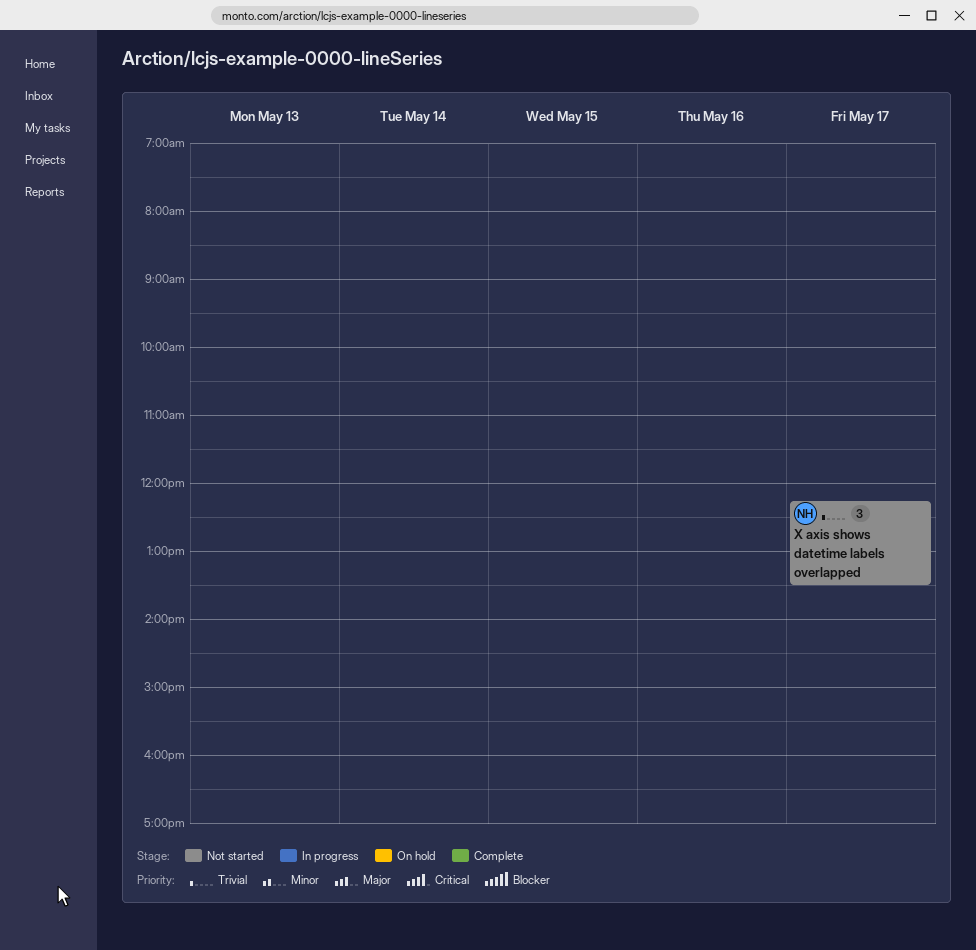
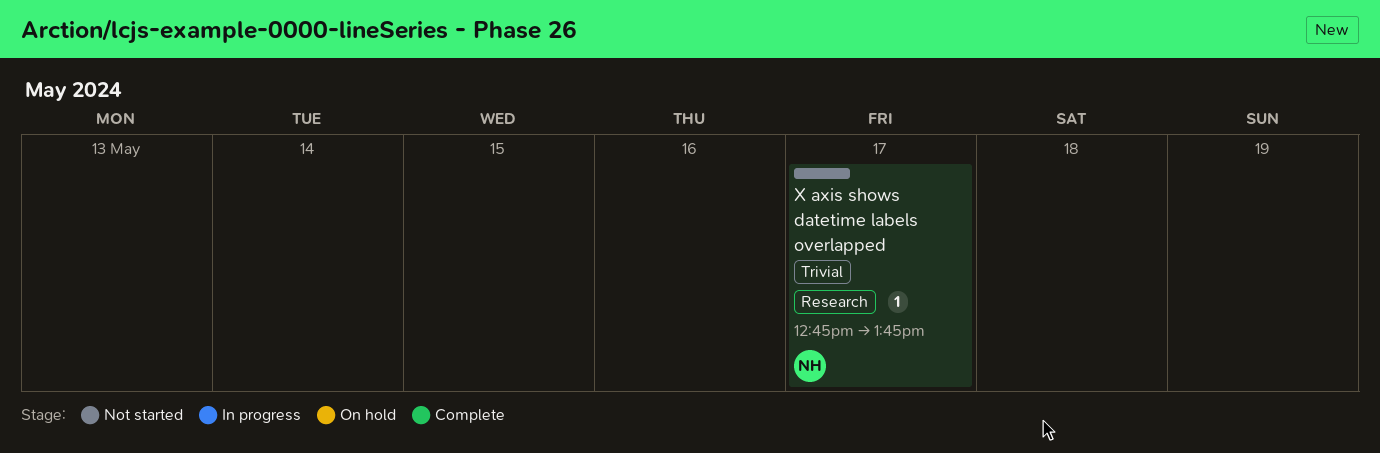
X axis shows datetime labels overlapped, estimate: 3 -> 1
X axis shows datetime labels overlapped, begins: 12:15 -> 12:45
X axis shows datetime labels overlapped, ends: 13:30 -> 13:45

